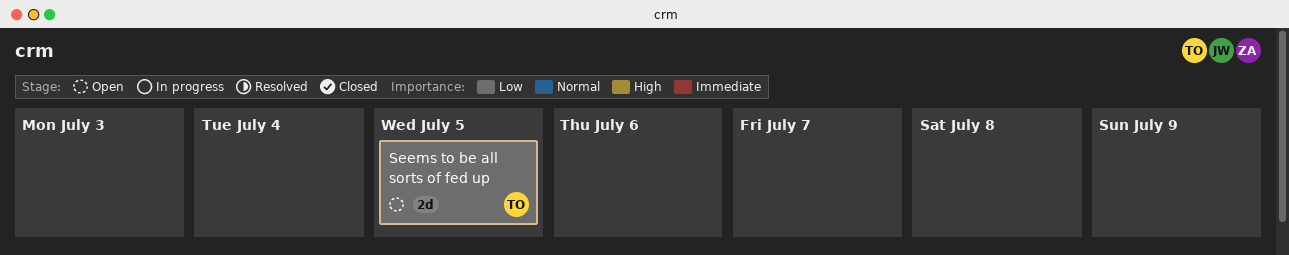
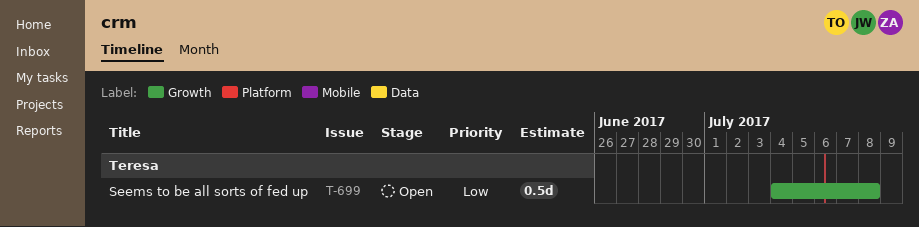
Seems to be all sorts of fed up, estimate: 2d -> 0.5d
Seems to be all sorts of fed up, due: Jul 5 -> Jul 8

